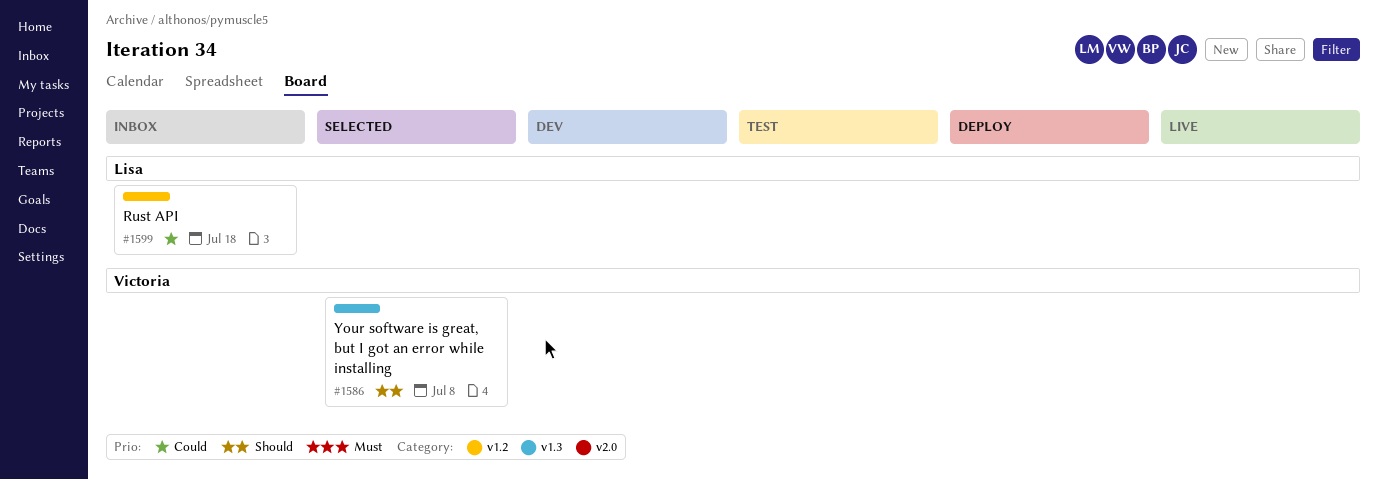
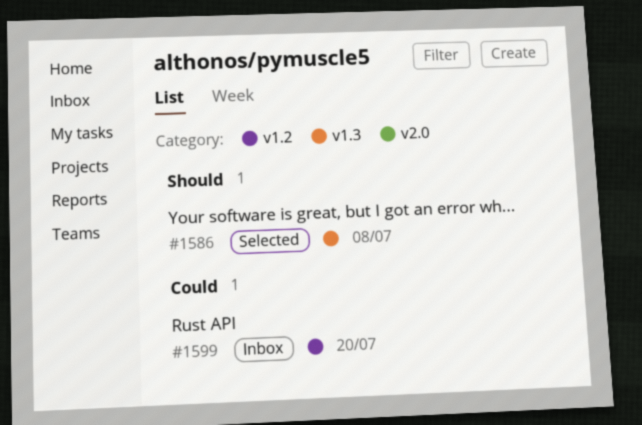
#1599, due: Jul 18 -> Jul 20

